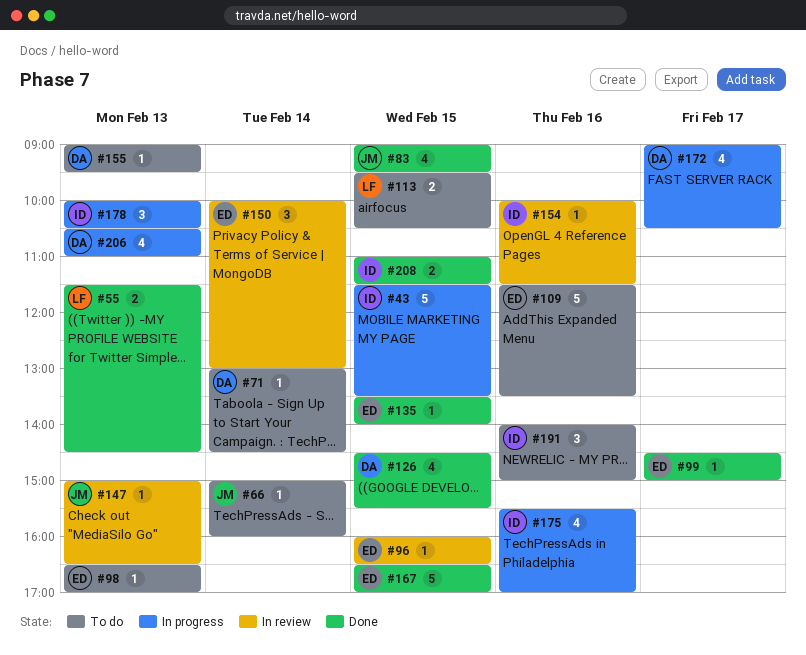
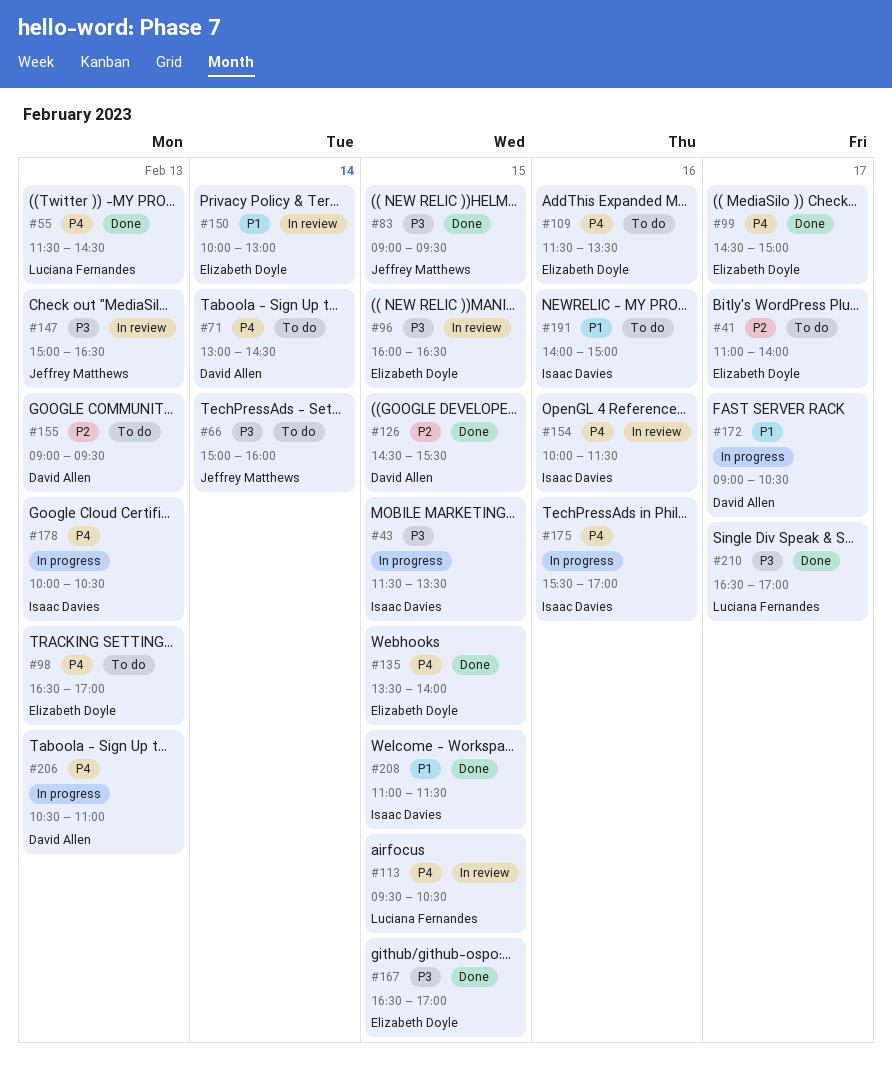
#41: none -> present
#113, status: To do -> In review
#210: none -> present

